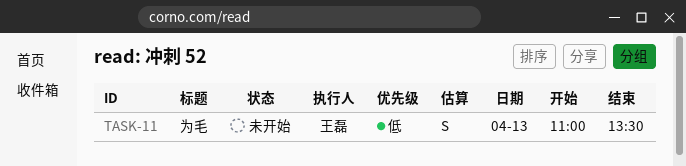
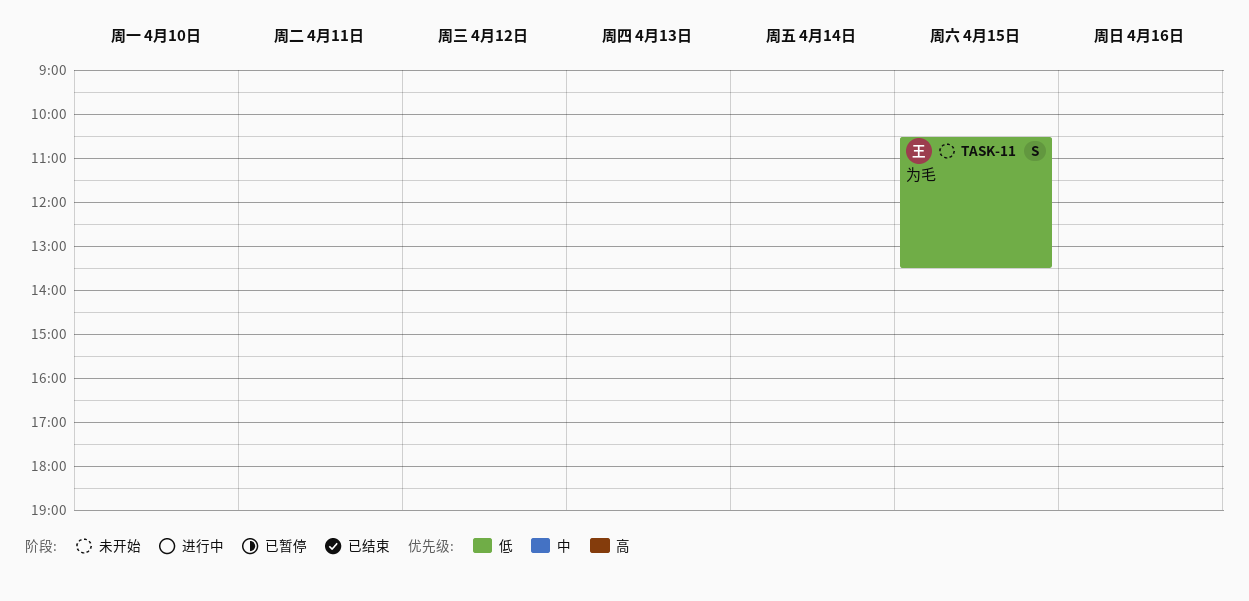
TASK-11, day: Apr 13 -> Apr 15
TASK-11, begins: 11:00 -> 10:30

